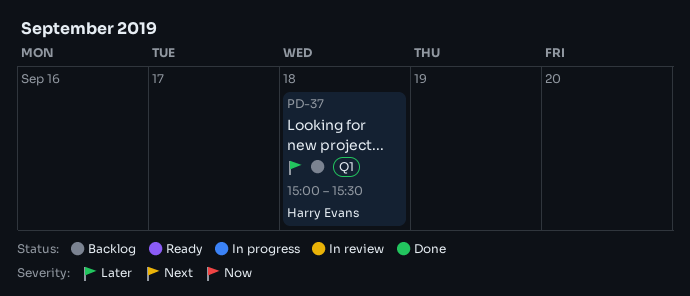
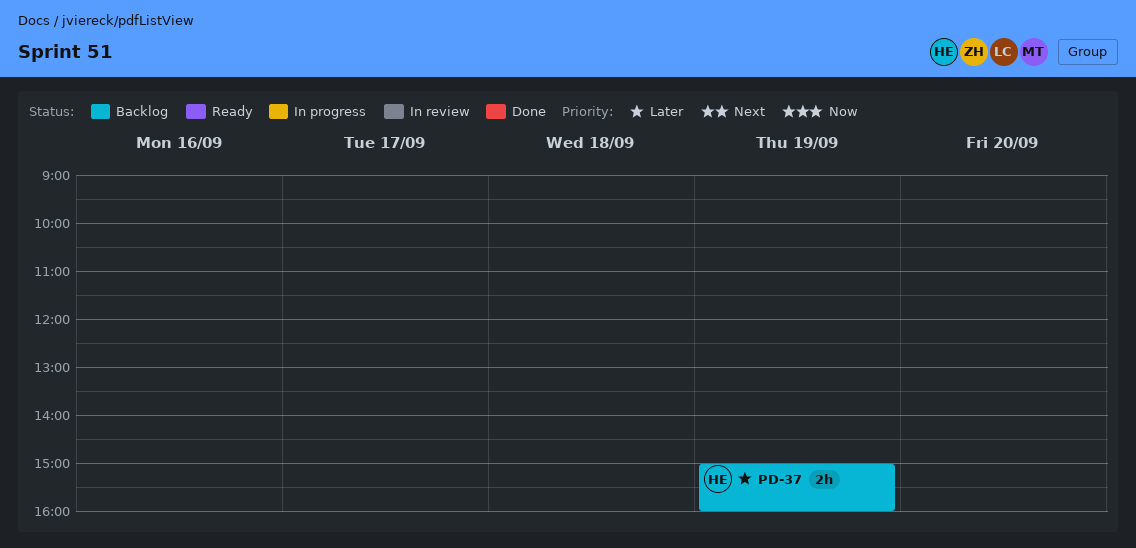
PD-37, day: Sep 18 -> Sep 19
PD-37, ends: 15:30 -> 16:00

